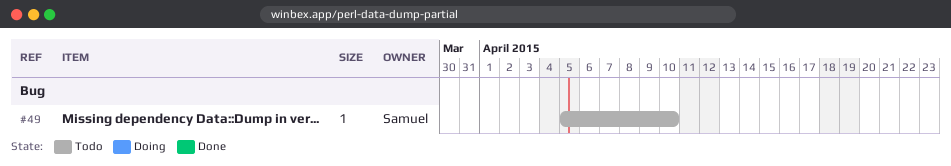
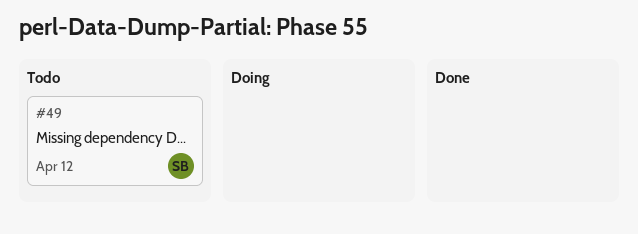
#49, due: Apr 10 -> Apr 12

